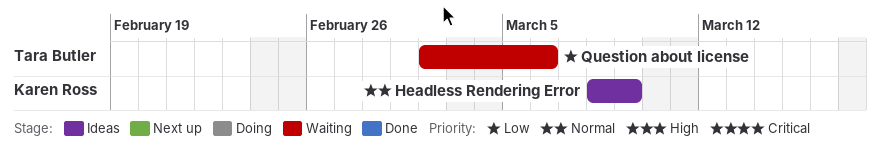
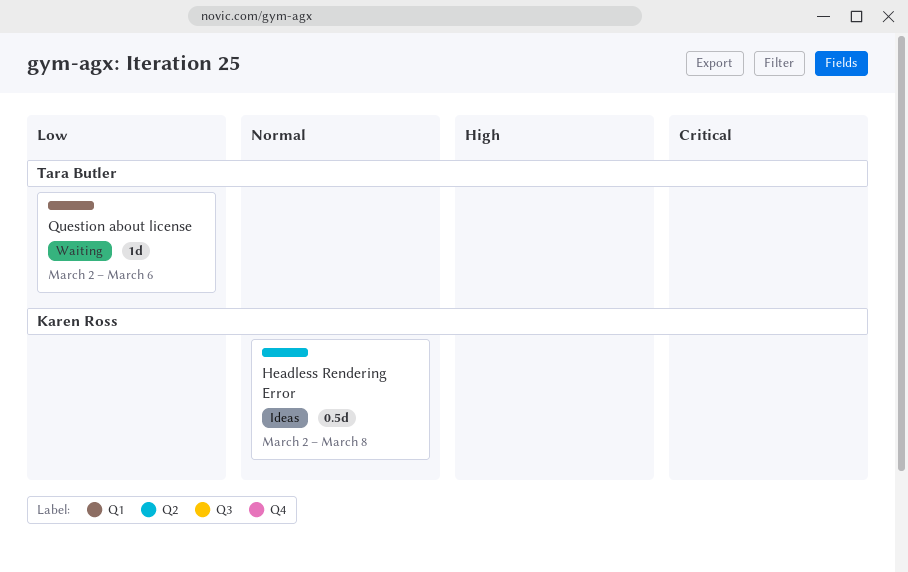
Headless Rendering Error, start: Mar 8 -> Mar 2
Headless Rendering Error, due: Mar 9 -> Mar 8

